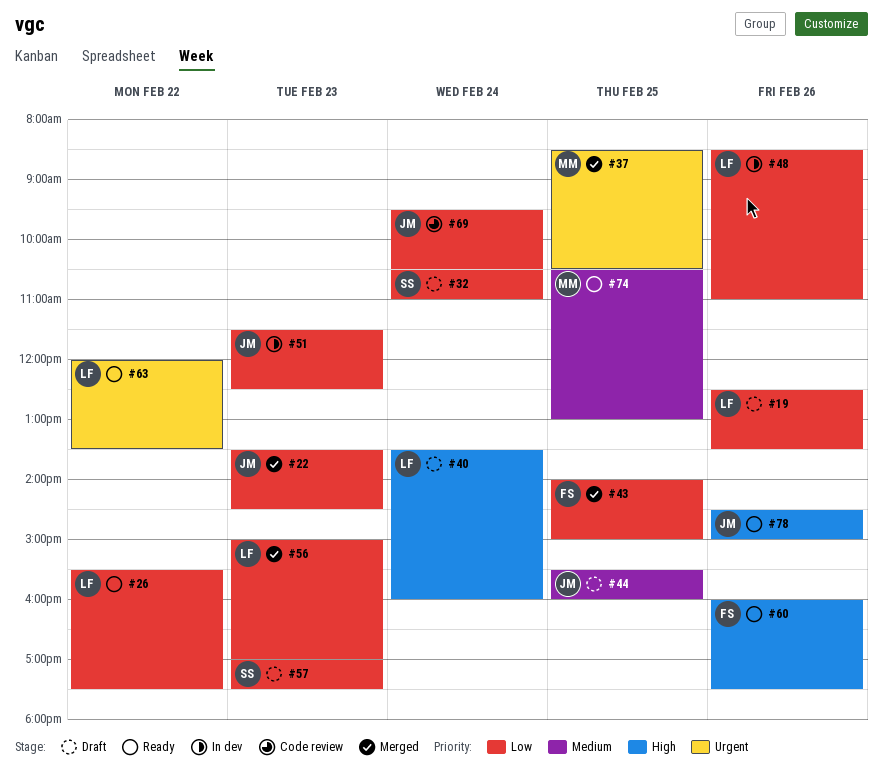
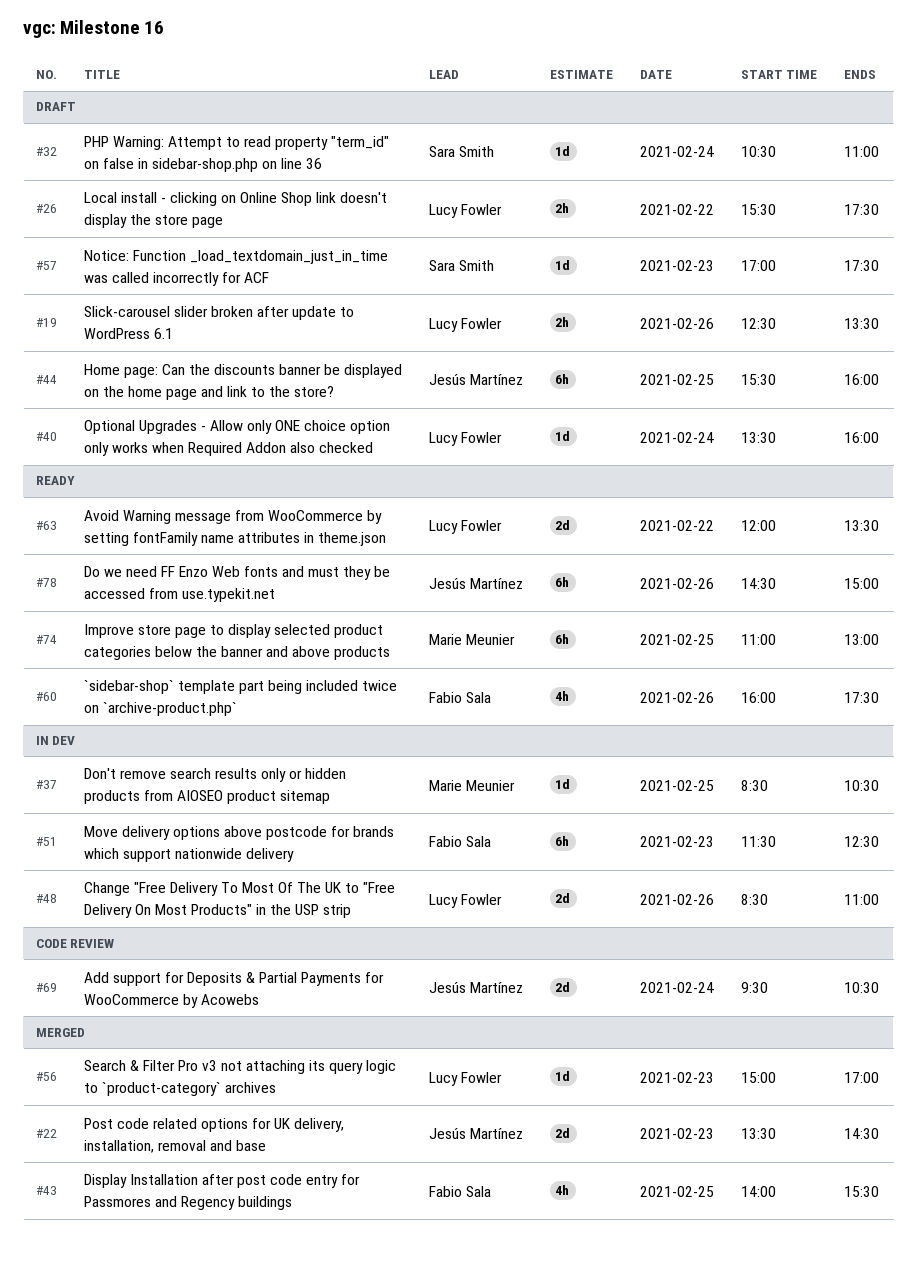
#26, status: Ready -> Draft
#37, status: Merged -> In dev
#43, ends: 15:00 -> 15:30
#51, owner: Jesús Martínez -> Fabio Sala
#74, begins: 10:30 -> 11:00

